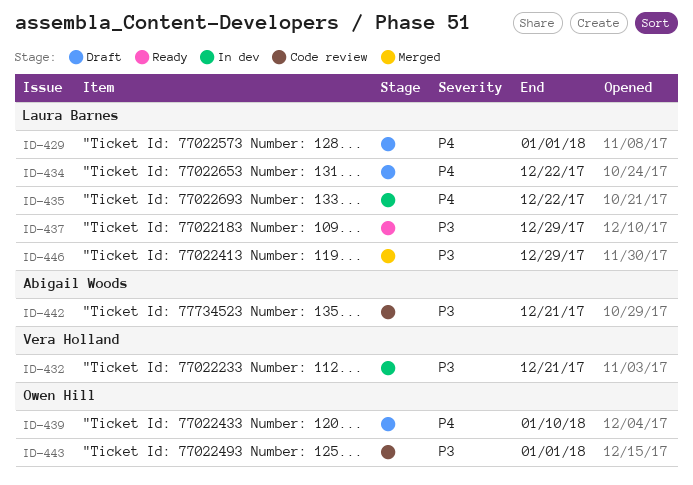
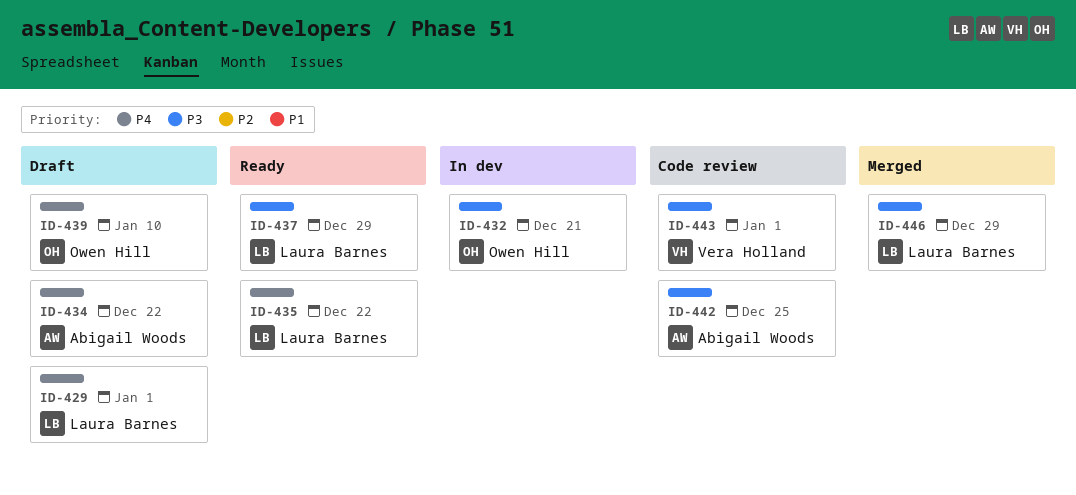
ID-432, owner: Vera Holland -> Owen Hill
ID-434, owner: Laura Barnes -> Abigail Woods
ID-435, status: In dev -> Ready
ID-442, due: Dec 21 -> Dec 25
ID-443, owner: Owen Hill -> Vera Holland

